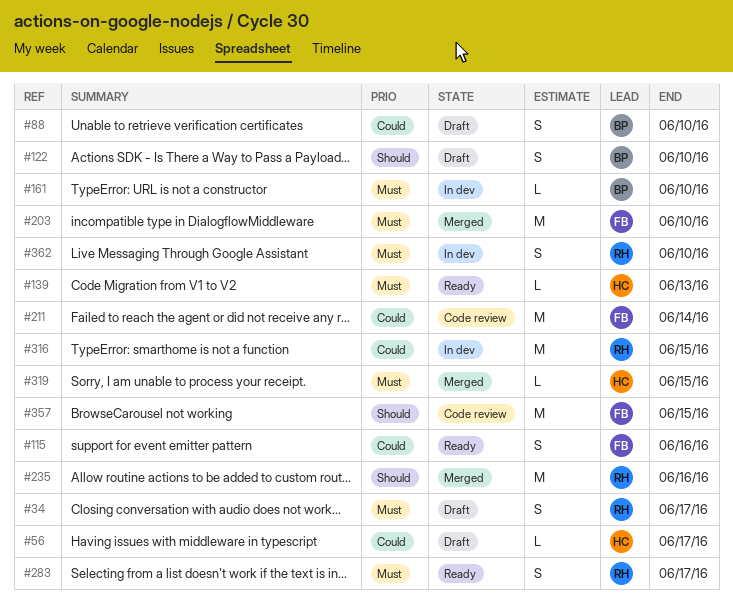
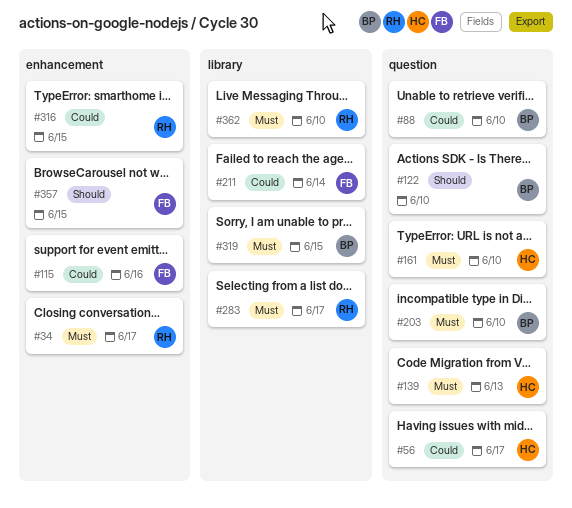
#161, owner: BP -> HC
#203, owner: FB -> BP
#235: present -> none
#319, owner: HC -> BP

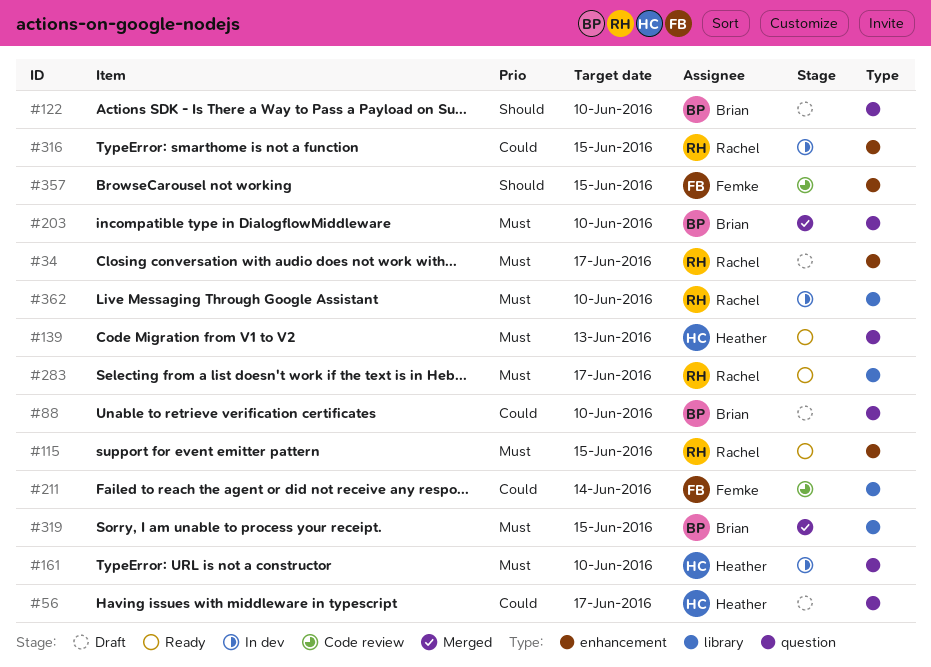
#115, owner: Femke -> Rachel
#115, priority: Could -> Must
#115, due: Jun 16 -> Jun 15

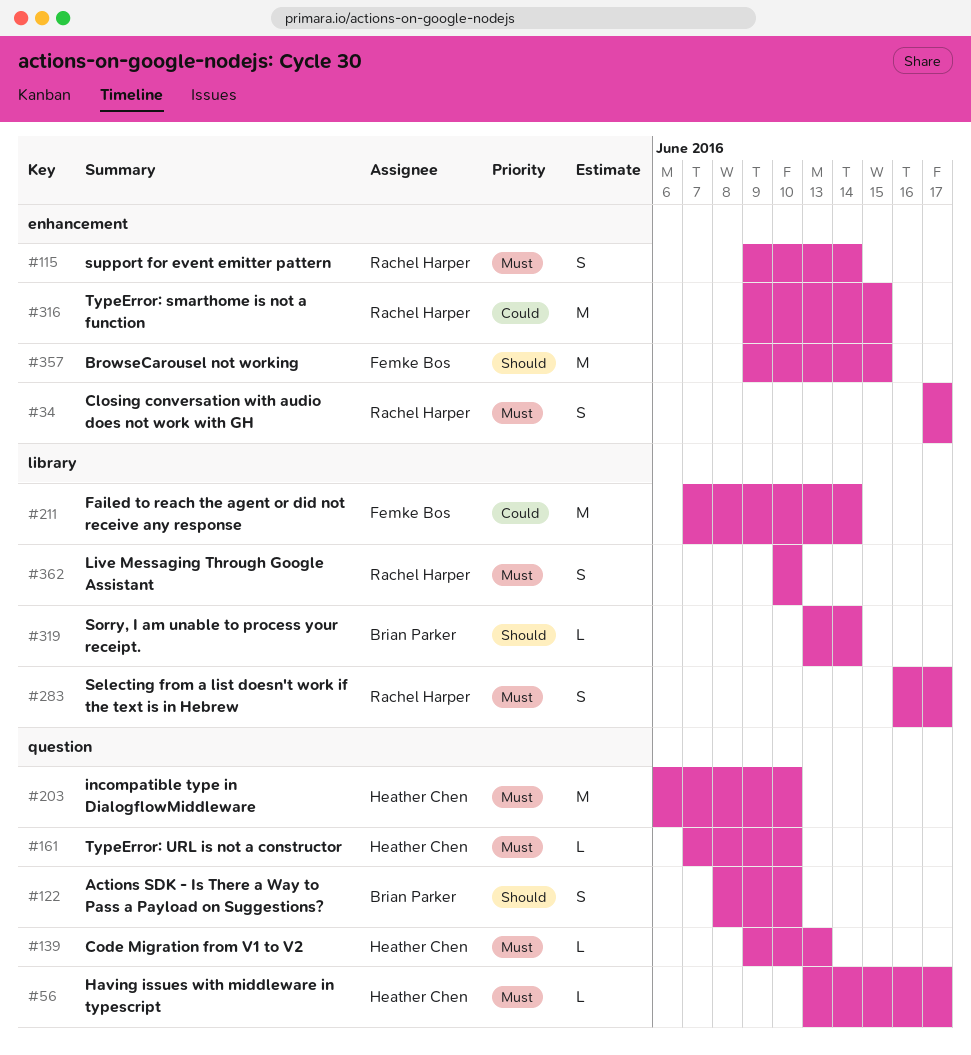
#56, priority: Could -> Must
#88: present -> none
#115, due: Jun 15 -> Jun 14
#203, owner: Brian Parker -> Heather Chen
#319, priority: Must -> Should
#319, due: Jun 15 -> Jun 14

